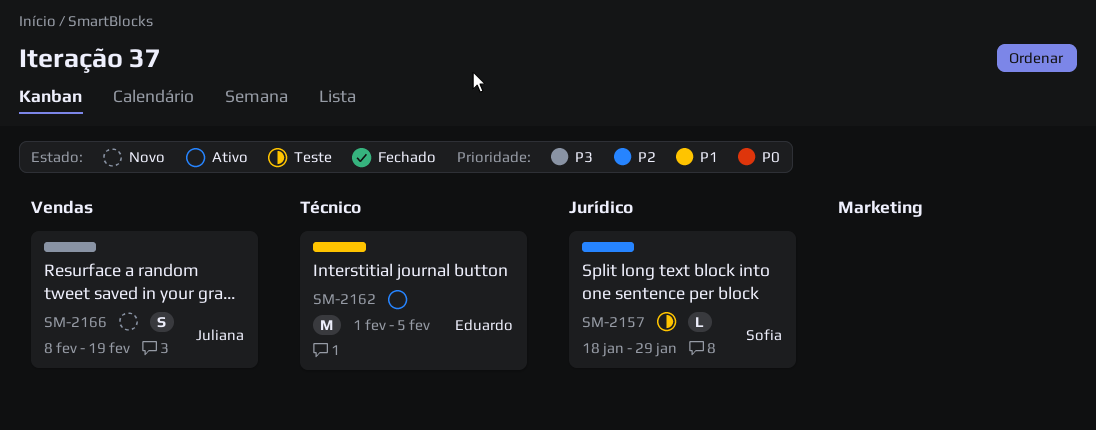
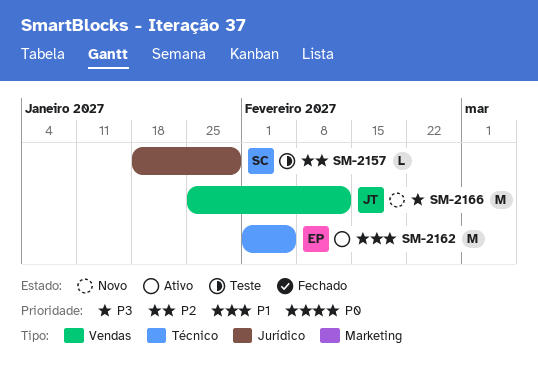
SM-2166, estimate: S -> M
SM-2166, start: Feb 8 -> Jan 25
SM-2166, due: Feb 19 -> Feb 12

